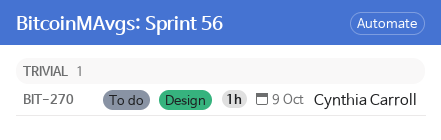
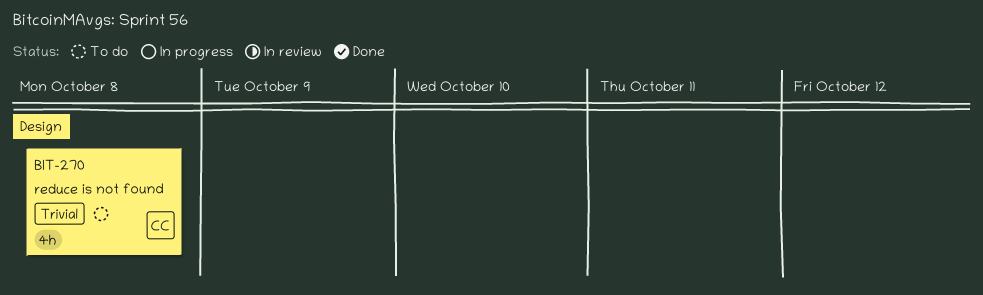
BIT-270, estimate: 1h -> 4h
BIT-270, due: Oct 9 -> Oct 8

